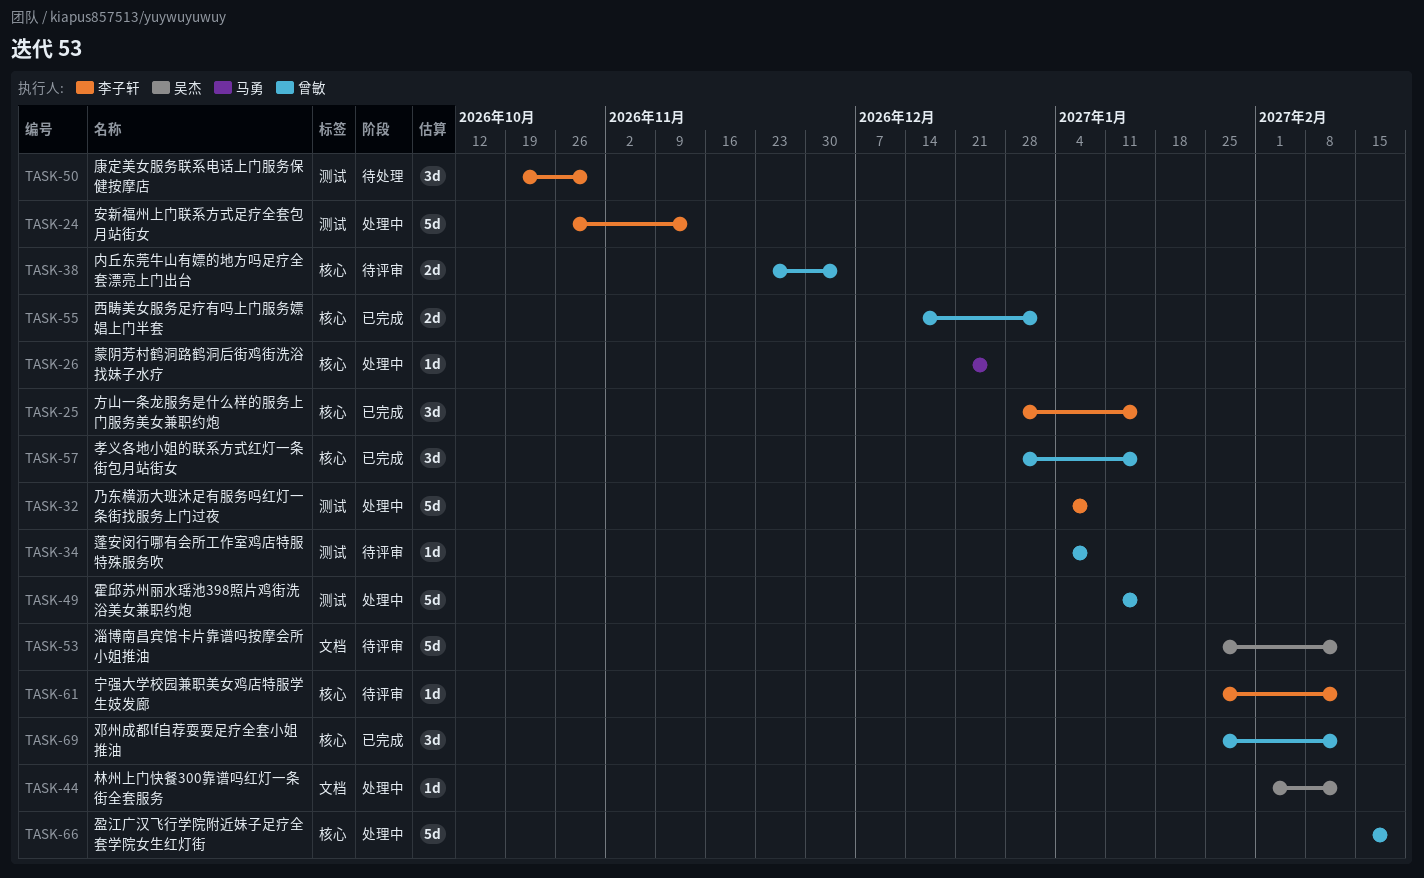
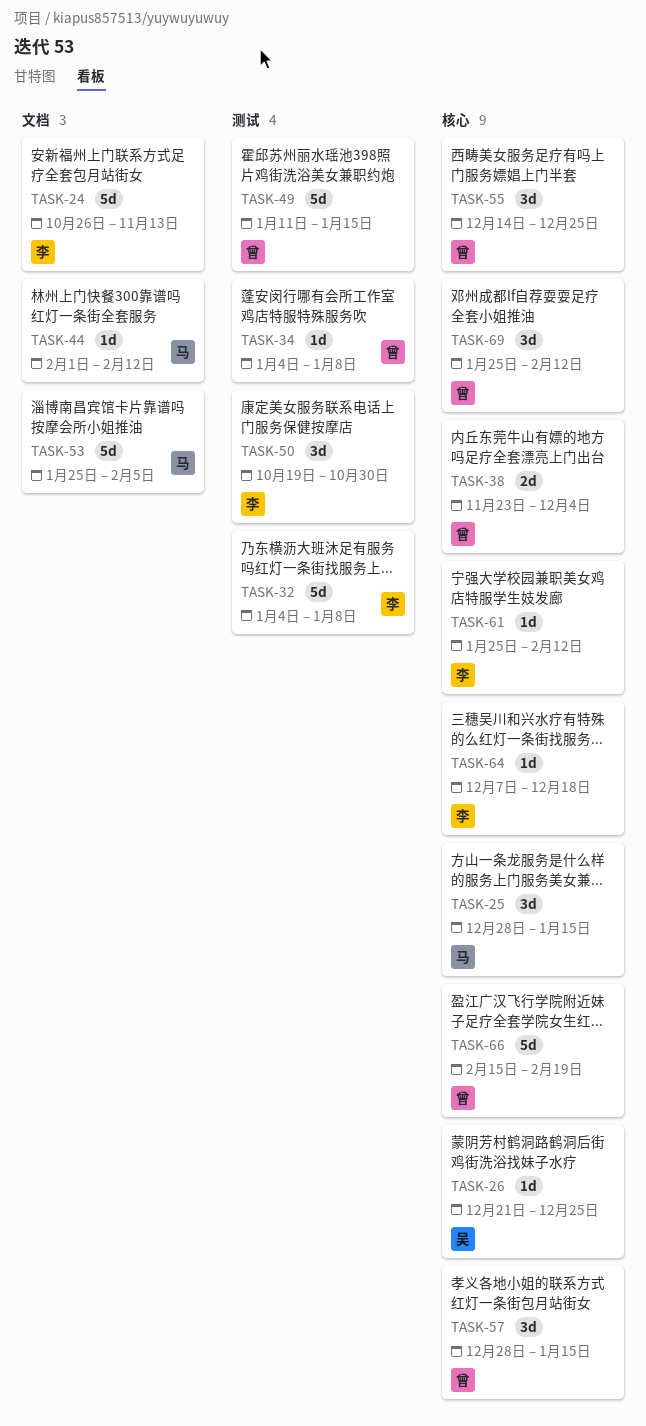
TASK-24, label: 测试 -> 文档
TASK-25, owner: 李子轩 -> 马勇
TASK-26, owner: 马勇 -> 吴杰
TASK-44, owner: 吴杰 -> 马勇
TASK-53, owner: 吴杰 -> 马勇
TASK-53, due: Feb 12 -> Feb 5
TASK-55, estimate: 2d -> 3d
TASK-55, due: Jan 1 -> Dec 25
TASK-64: none -> present

